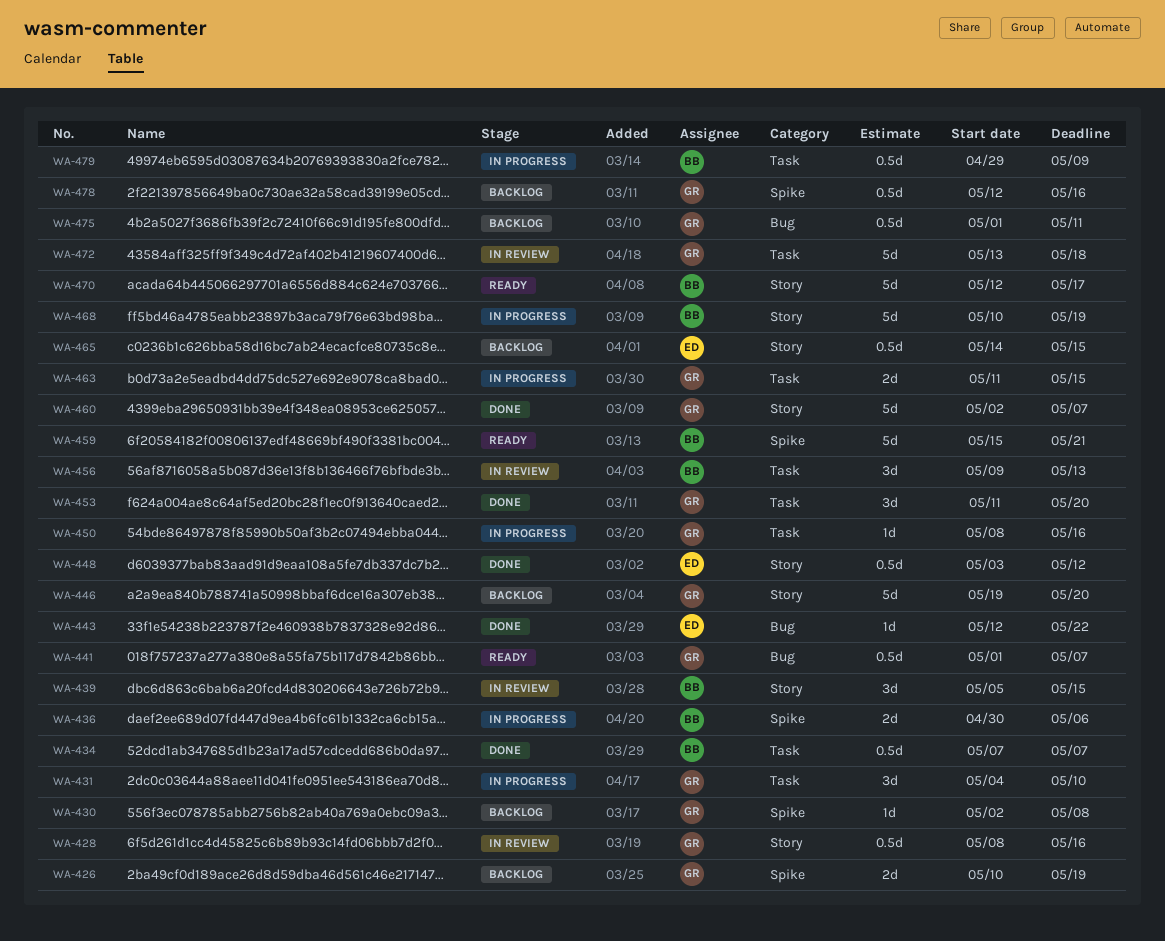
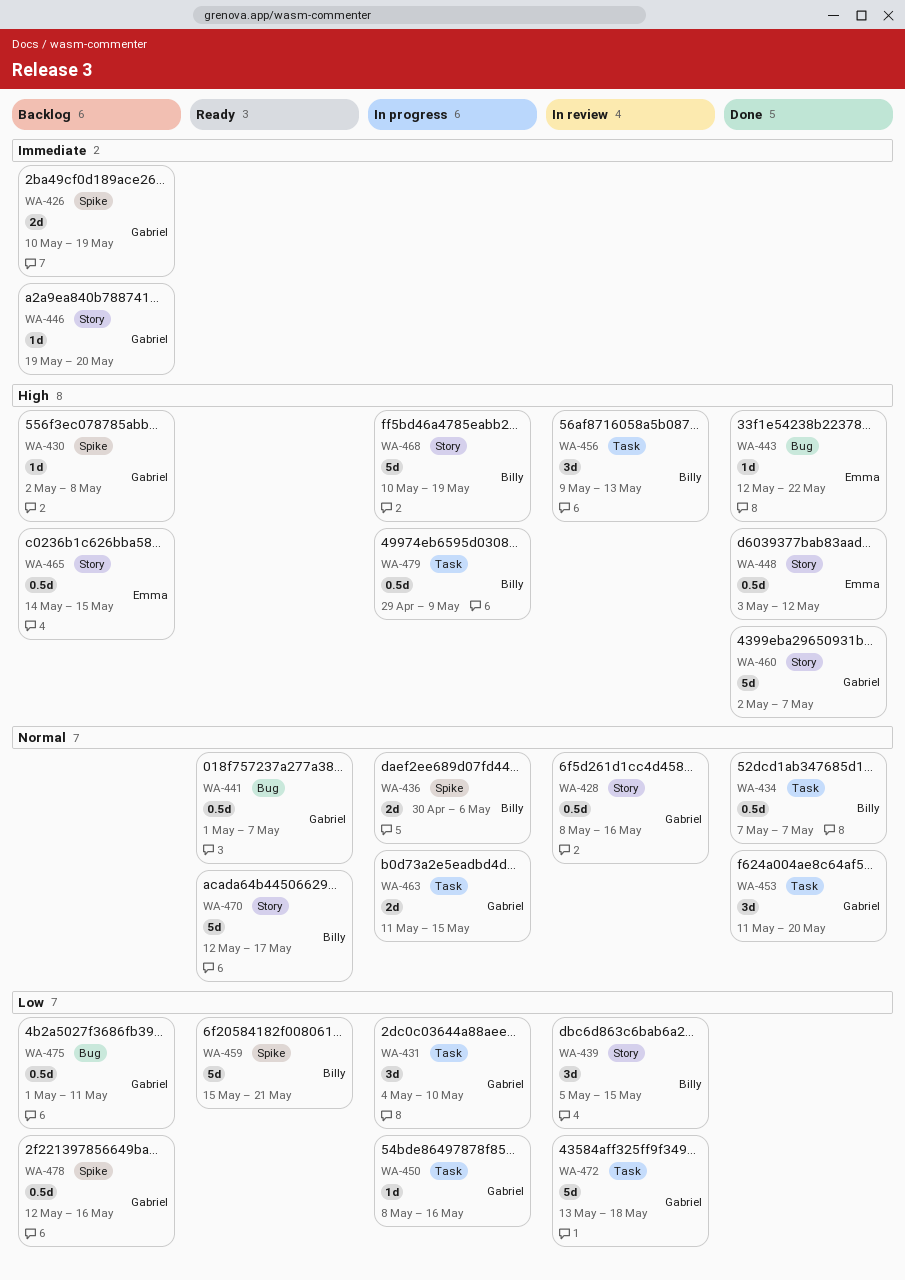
WA-446, estimate: 5d -> 1d

